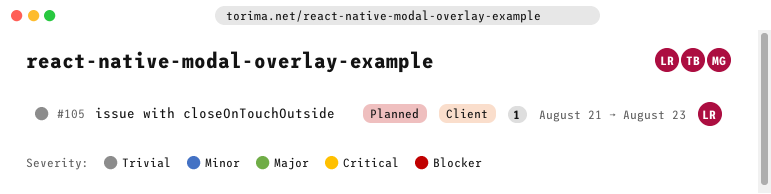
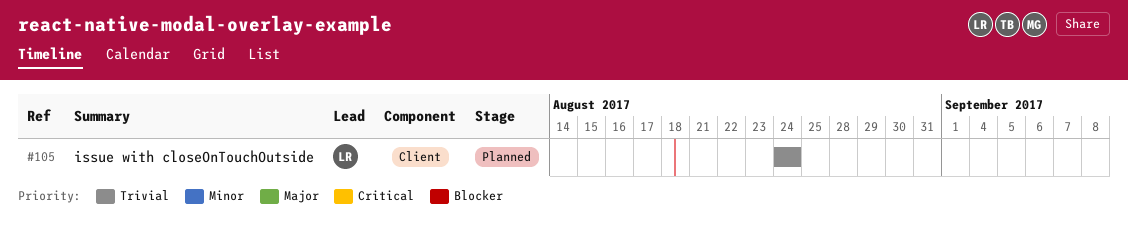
#105, start: Aug 21 -> Aug 24
#105, due: Aug 23 -> Aug 24

